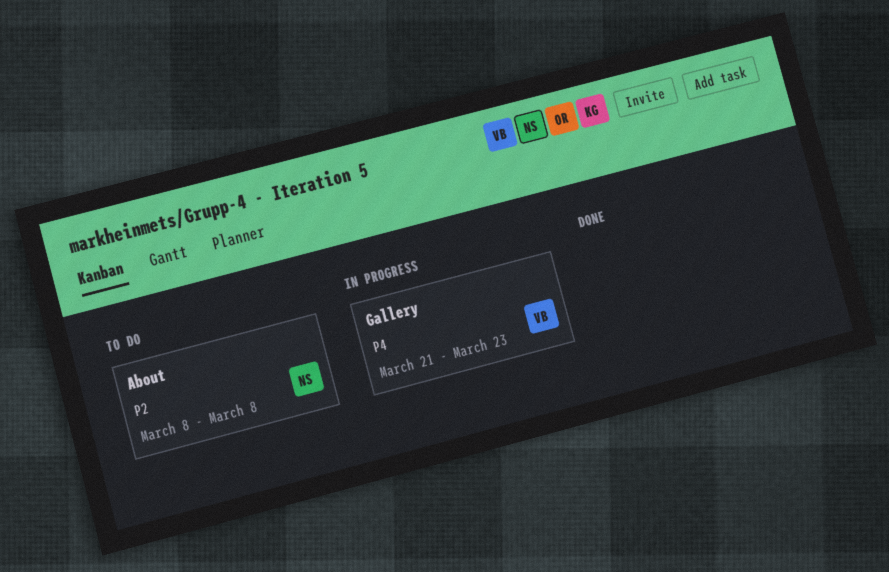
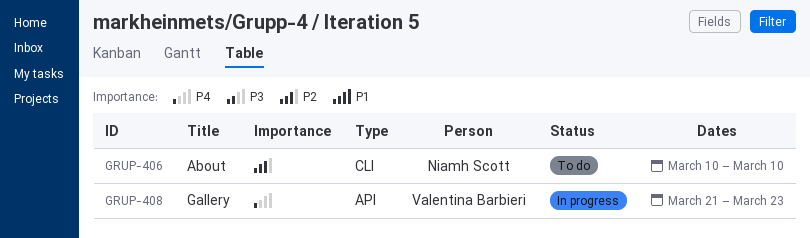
About, start: Mar 8 -> Mar 10
About, due: Mar 8 -> Mar 10

